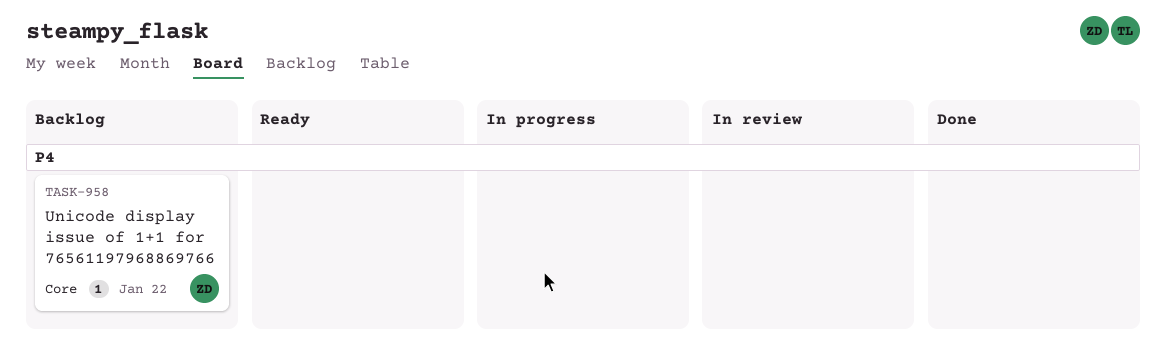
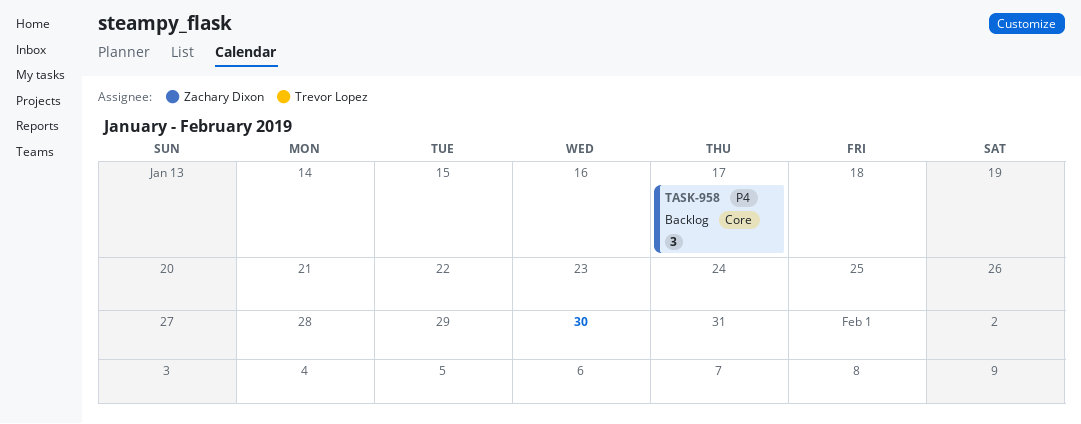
TASK-958, estimate: 1 -> 3
TASK-958, due: Jan 22 -> Jan 17

